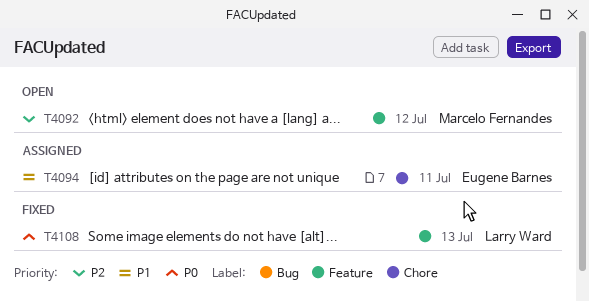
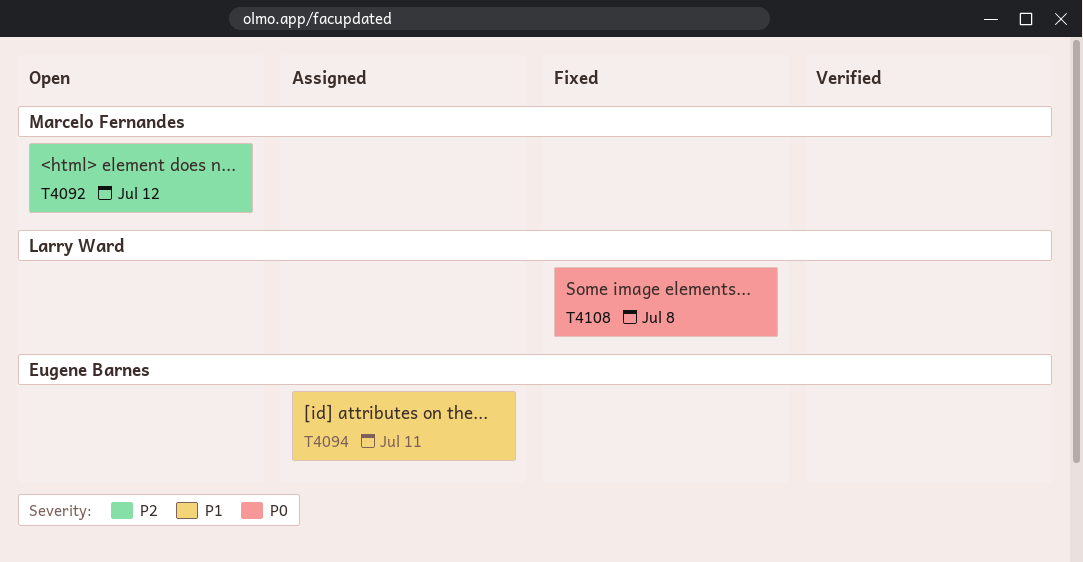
T4108, due: Jul 13 -> Jul 8

